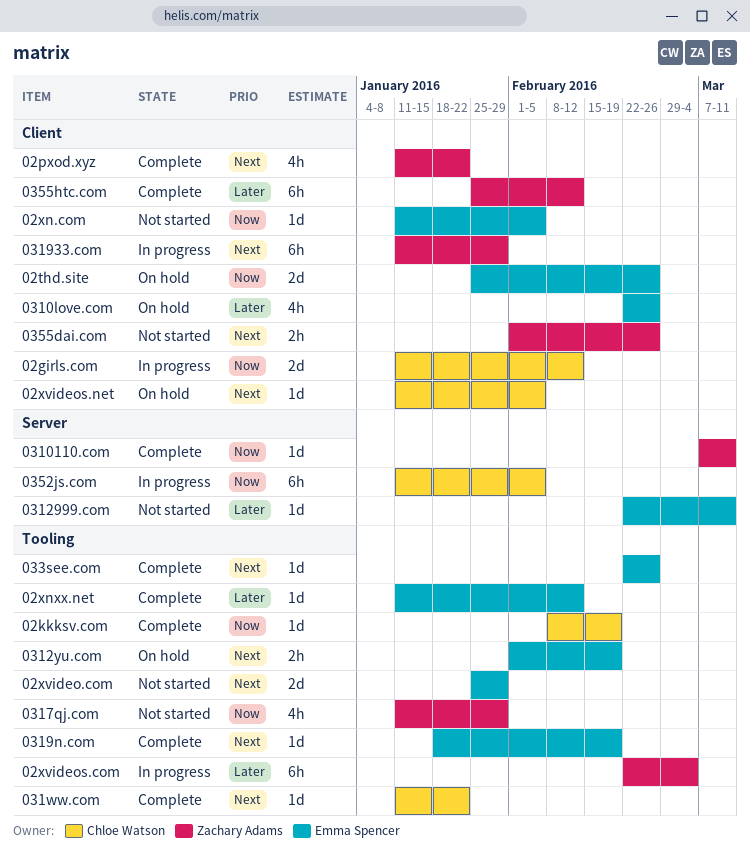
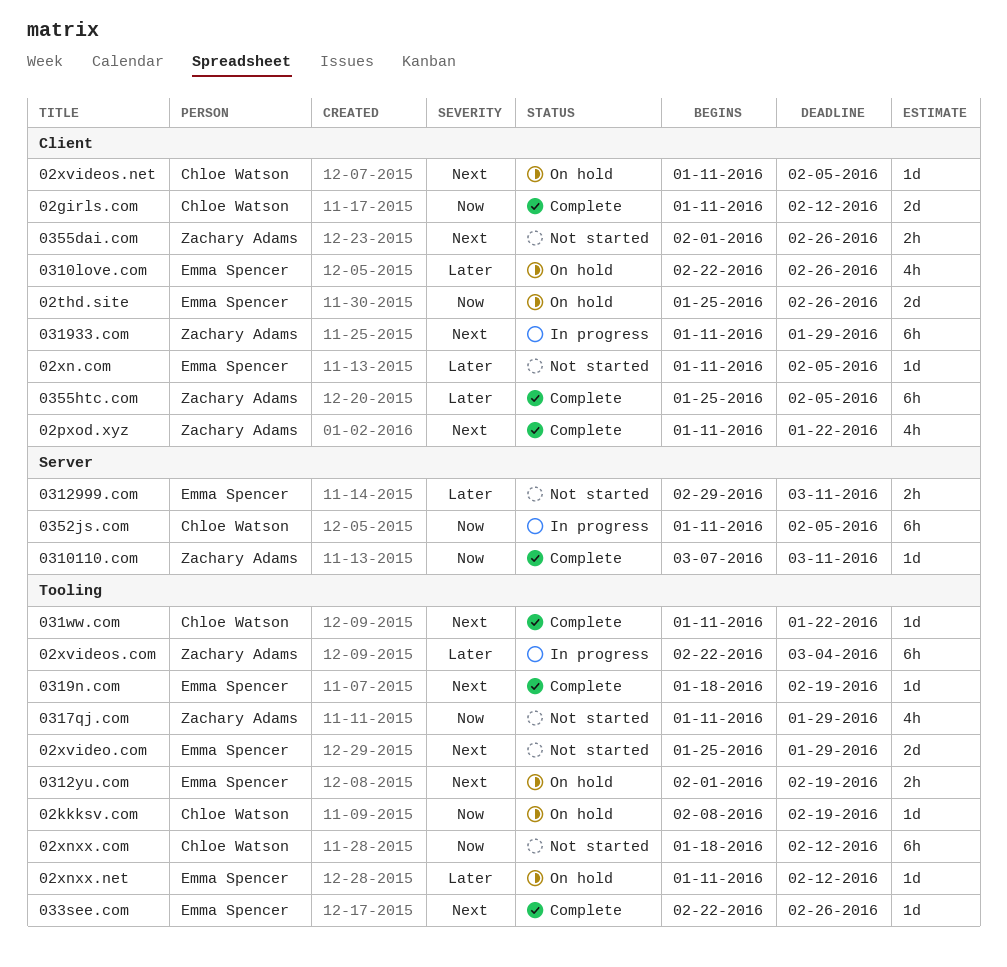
02girls.com, status: In progress -> Complete
02kkksv.com, status: Complete -> On hold
02xn.com, priority: Now -> Later
02xnxx.com: none -> present
02xnxx.net, status: Complete -> On hold
0312999.com, estimate: 1d -> 2h
0312999.com, start: Feb 22 -> Feb 29
0355htc.com, due: Feb 12 -> Feb 5

